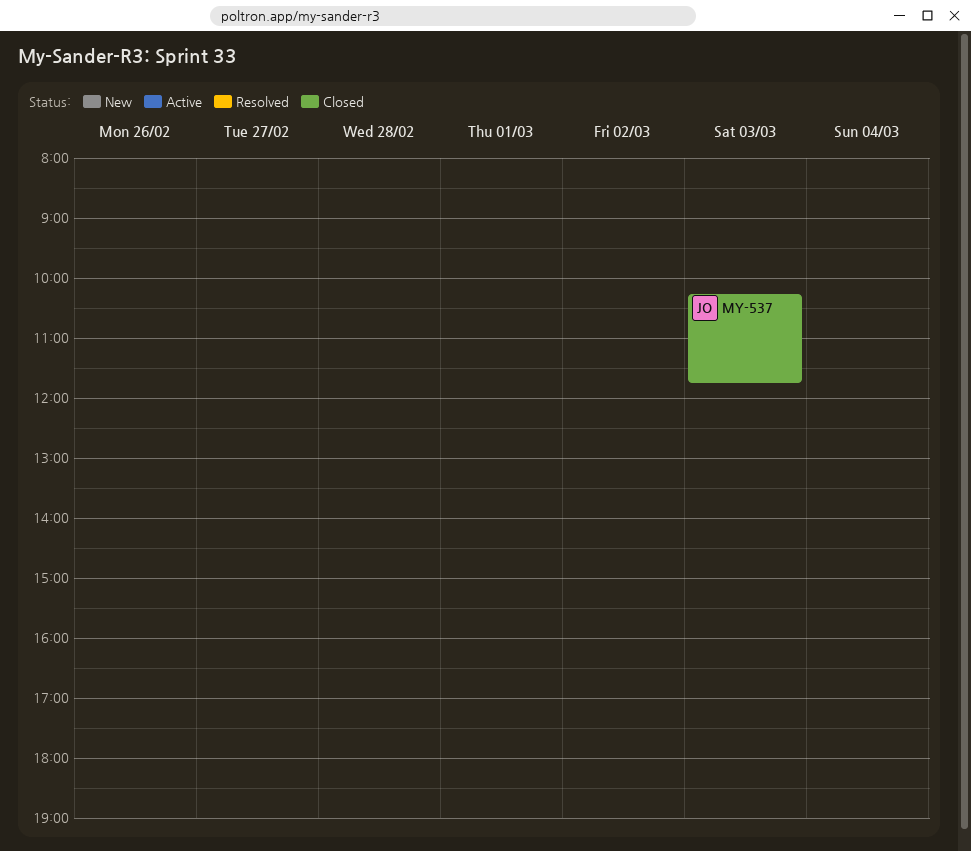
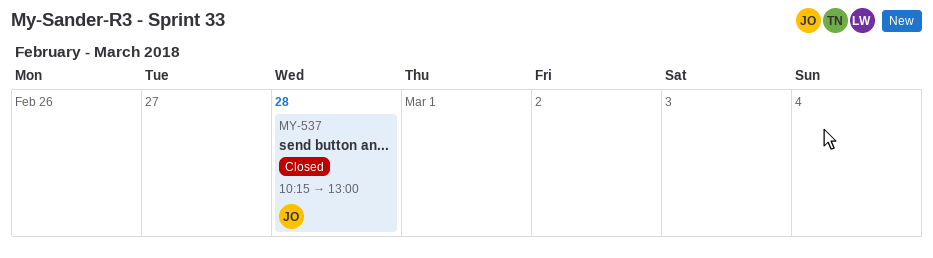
MY-537, day: Mar 3 -> Feb 28
MY-537, ends: 11:45 -> 13:00

